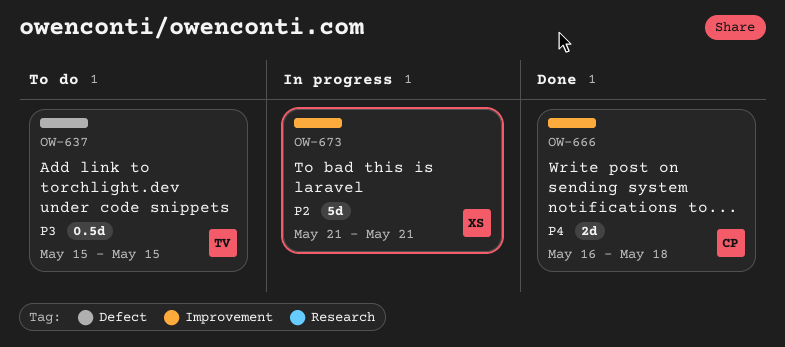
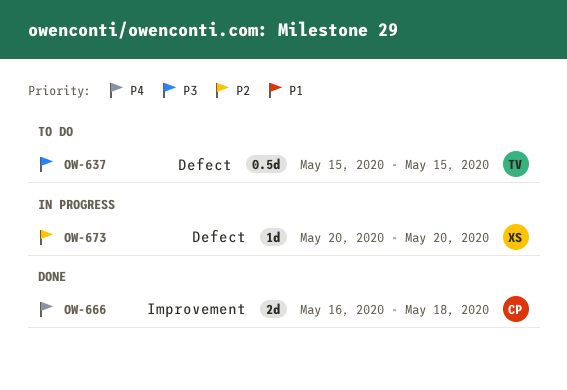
OW-673, label: Improvement -> Defect
OW-673, estimate: 5d -> 1d
OW-673, start: May 21 -> May 20
OW-673, due: May 21 -> May 20

